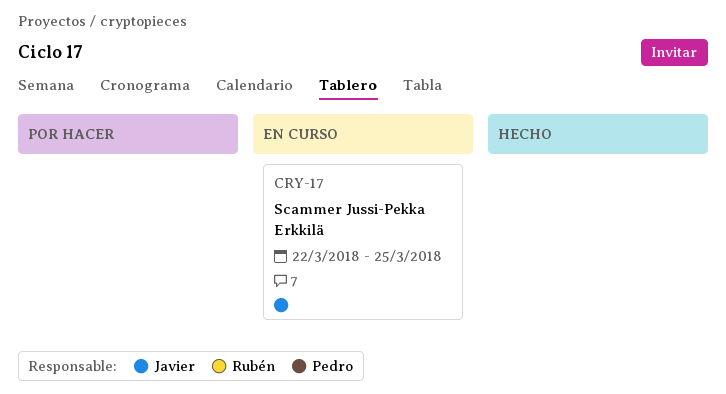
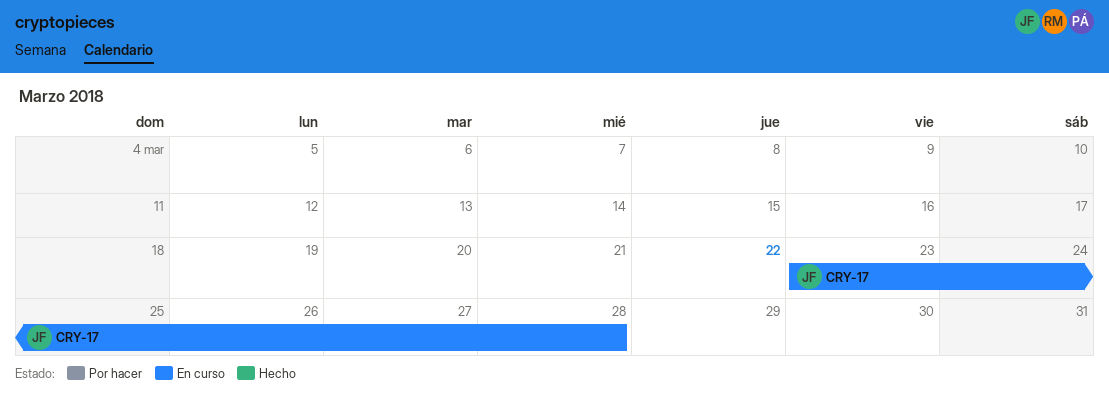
CRY-17, start: Mar 22 -> Mar 23
CRY-17, due: Mar 25 -> Mar 28

